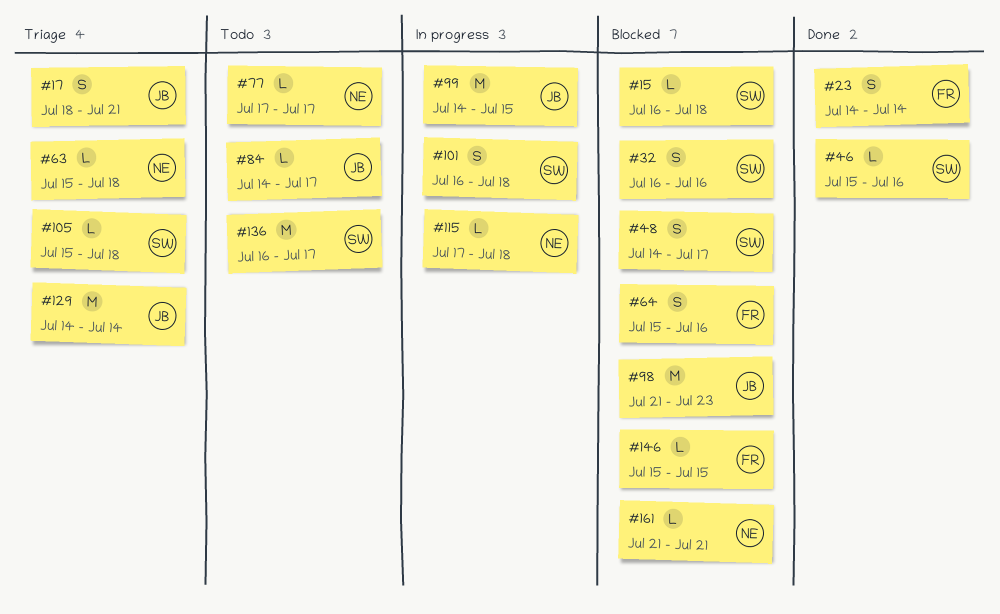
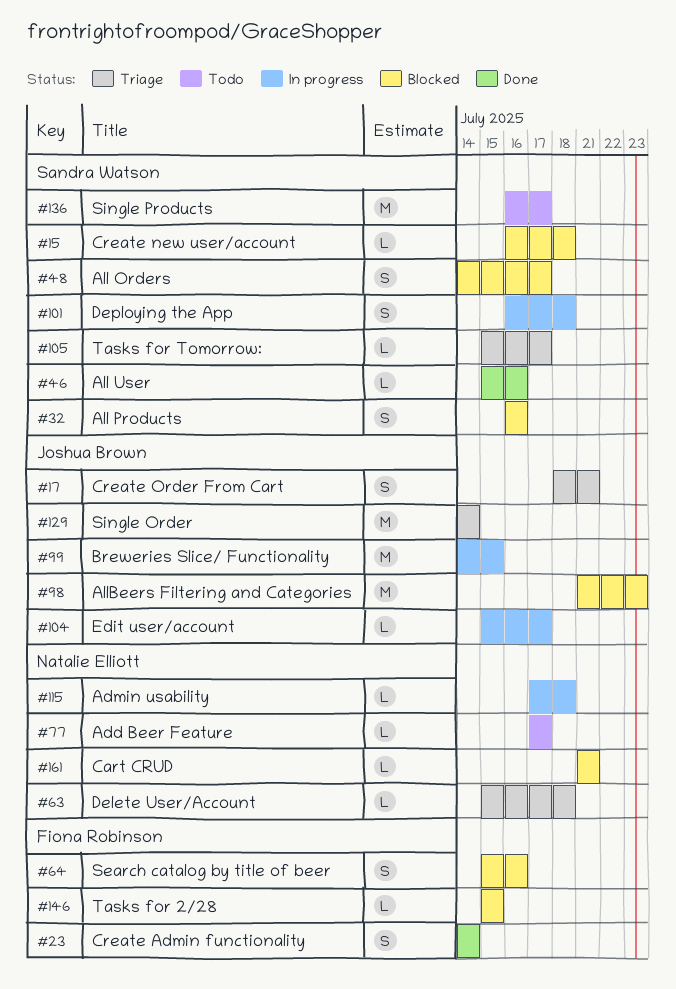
#84: present -> none
#104: none -> present
#105, due: Jul 18 -> Jul 17

